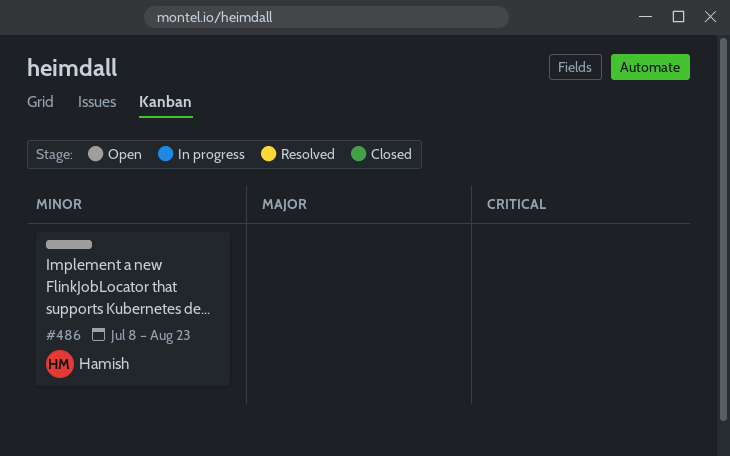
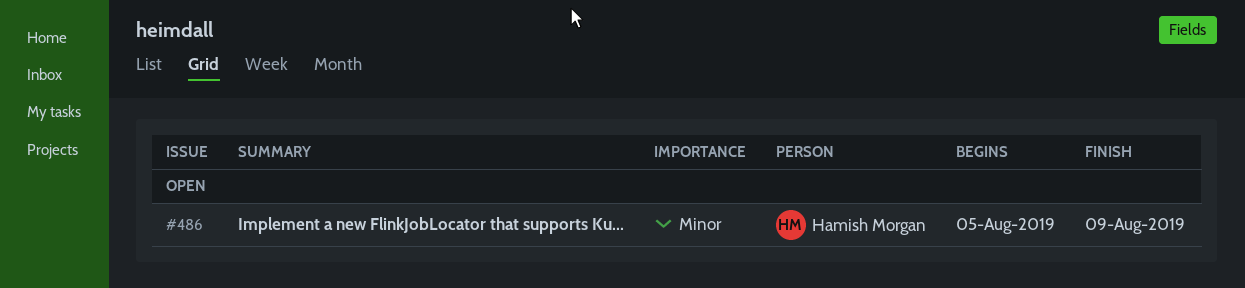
#486, start: Jul 8 -> Aug 5
#486, due: Aug 23 -> Aug 9

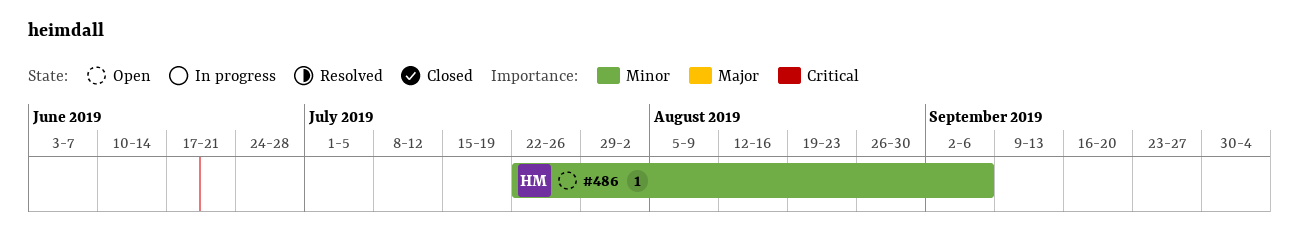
#486, start: Aug 5 -> Jul 22
#486, due: Aug 9 -> Sep 6

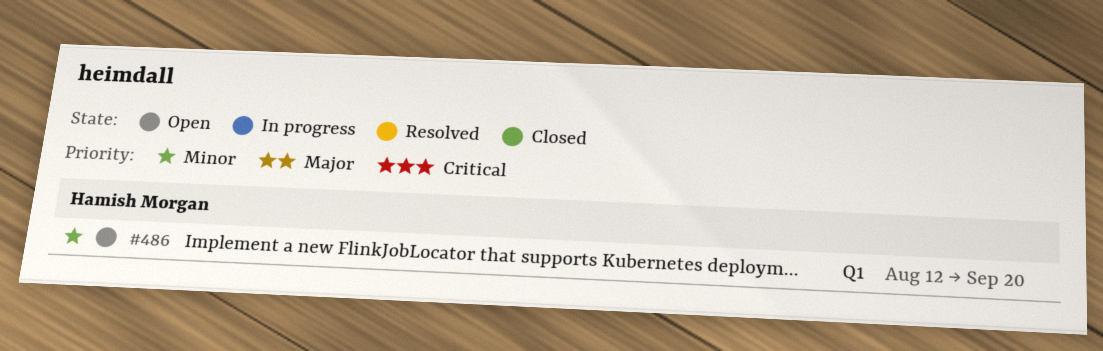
#486, start: Jul 22 -> Aug 12
#486, due: Sep 6 -> Sep 20

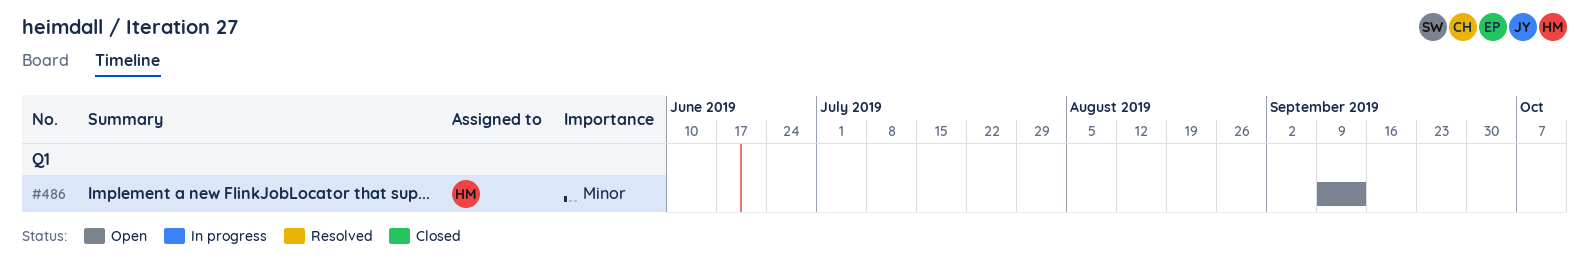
#486, start: Aug 12 -> Sep 9
#486, due: Sep 20 -> Sep 13

